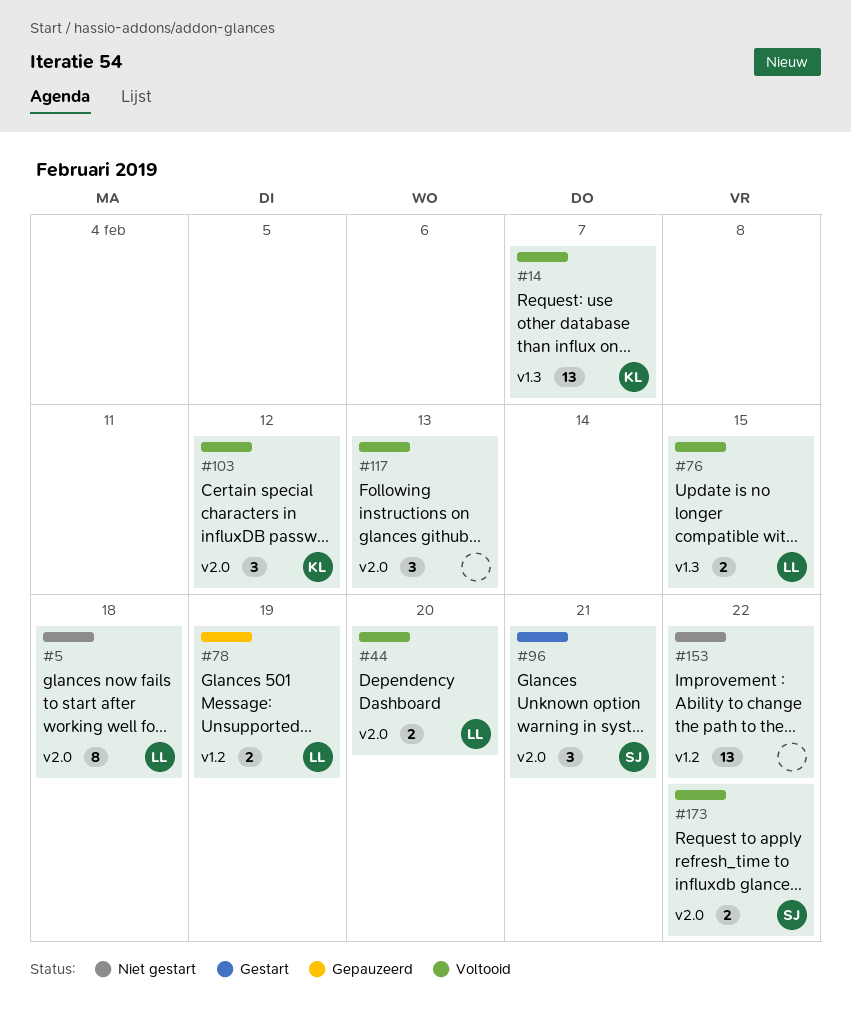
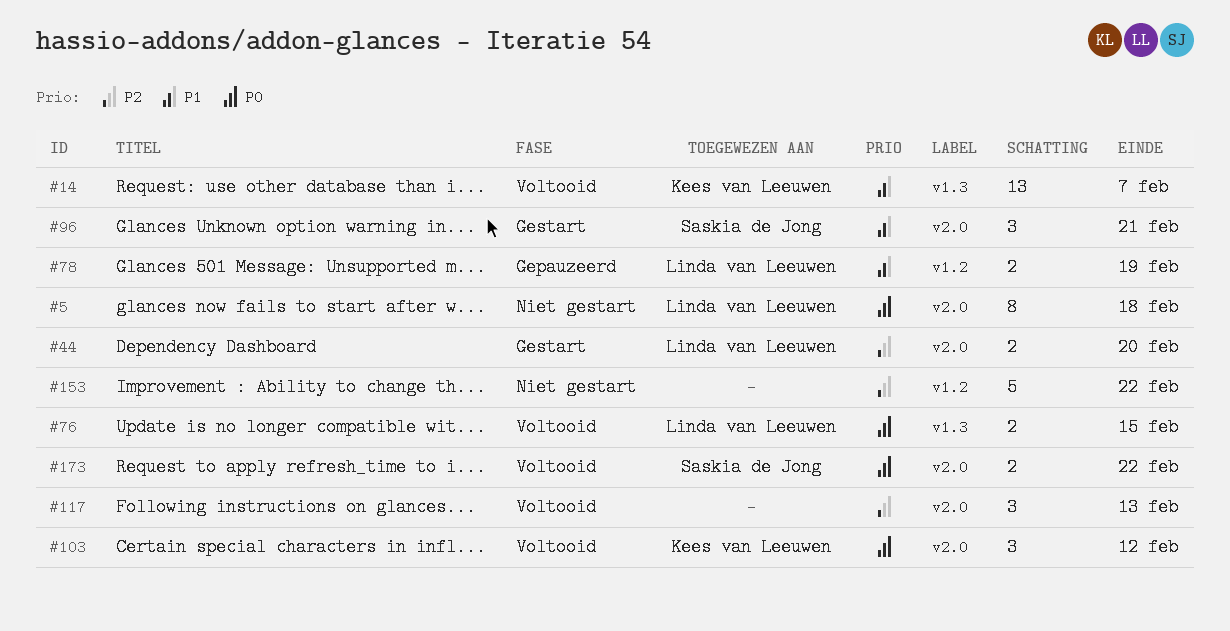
#44, status: Voltooid -> Gestart
#153, estimate: 13 -> 5

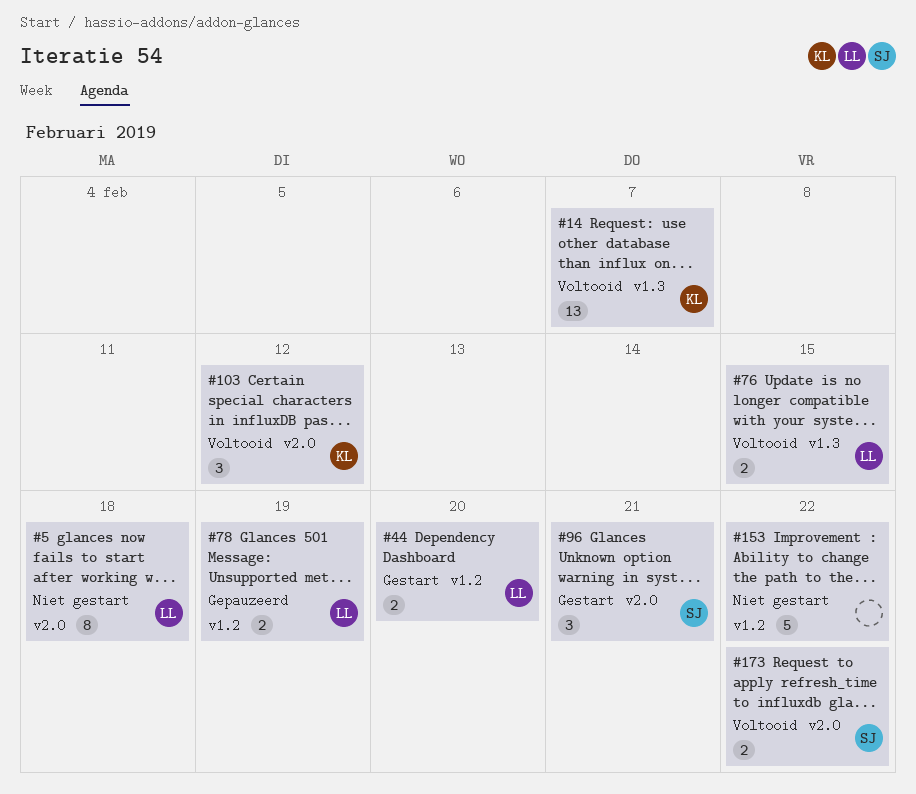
#44, label: v2.0 -> v1.2
#117: present -> none

